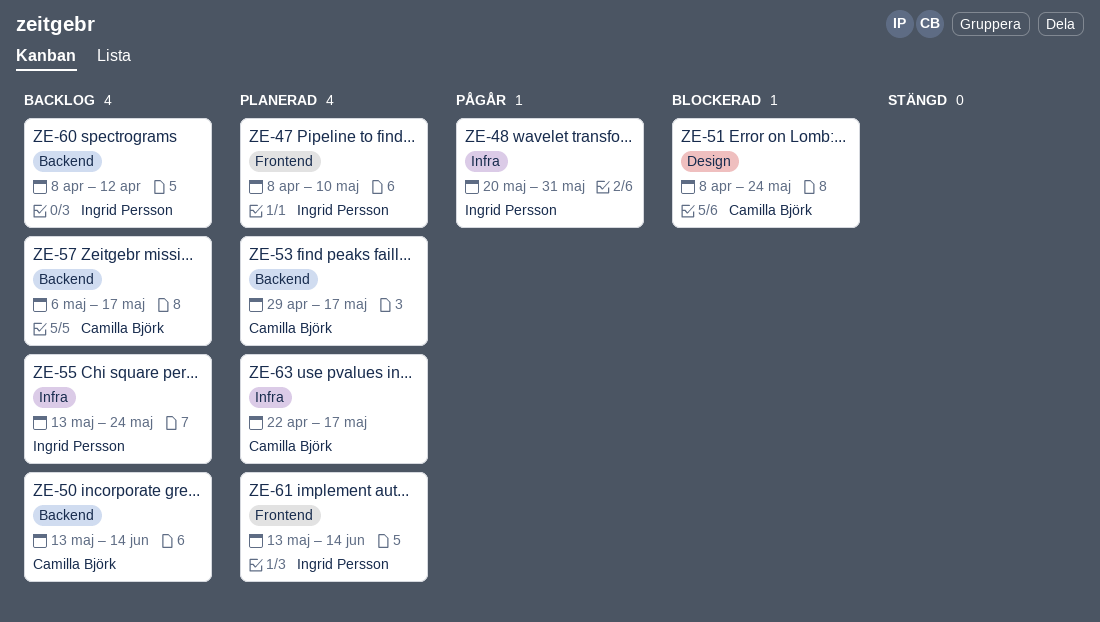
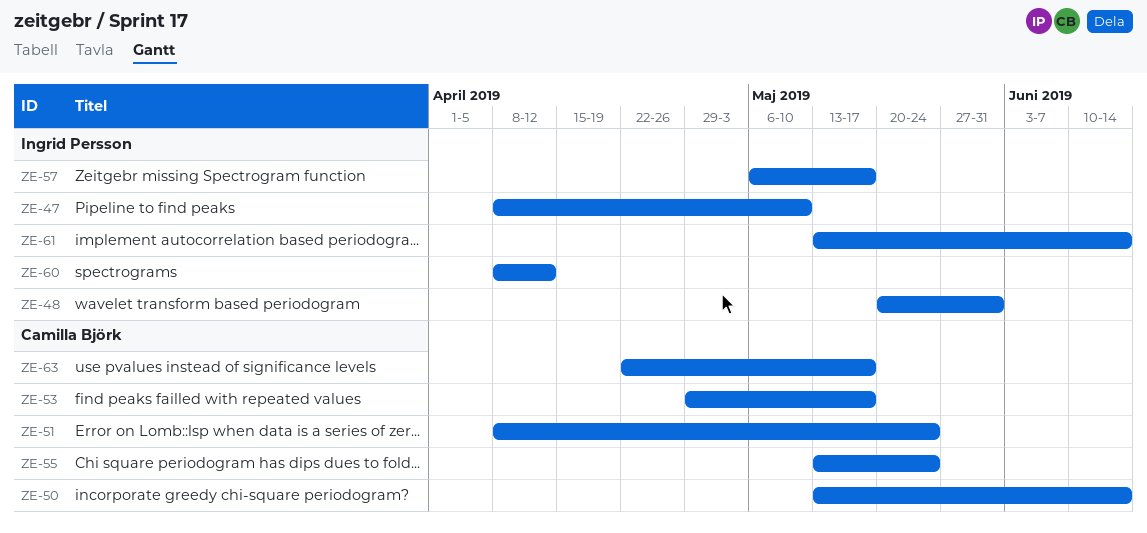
ZE-55, owner: Ingrid Persson -> Camilla Björk
ZE-57, owner: Camilla Björk -> Ingrid Persson

